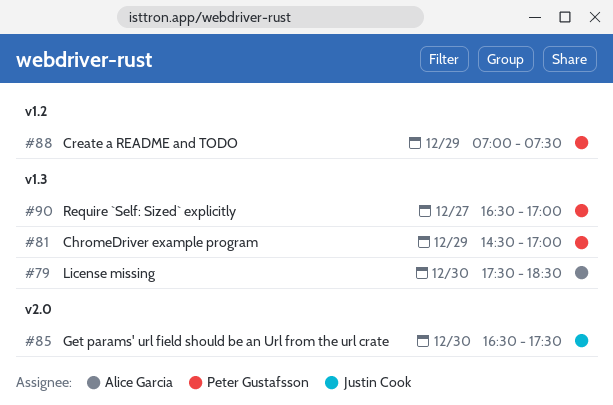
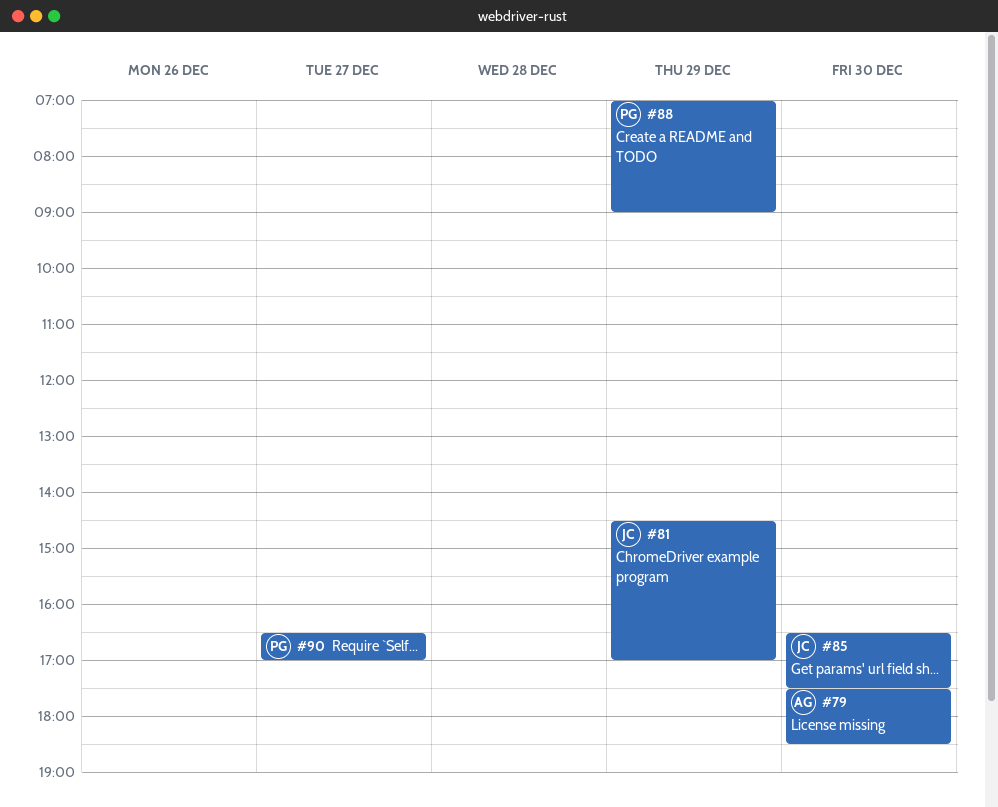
#81, owner: Peter Gustafsson -> Justin Cook
#88, ends: 07:30 -> 09:00

